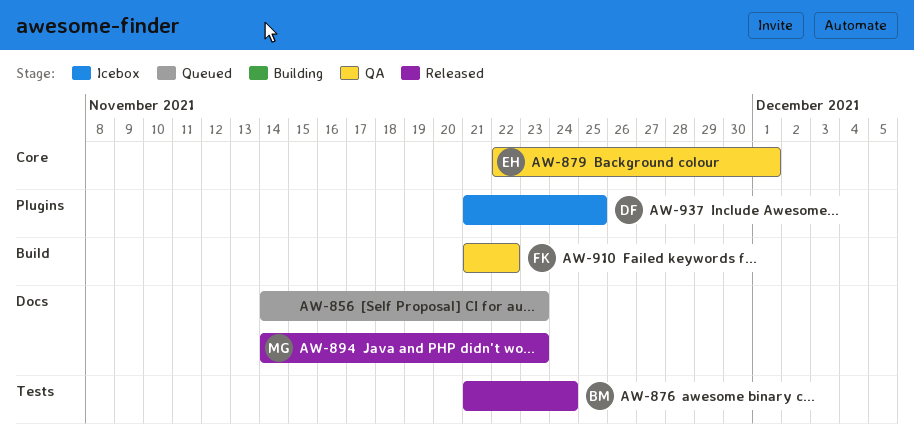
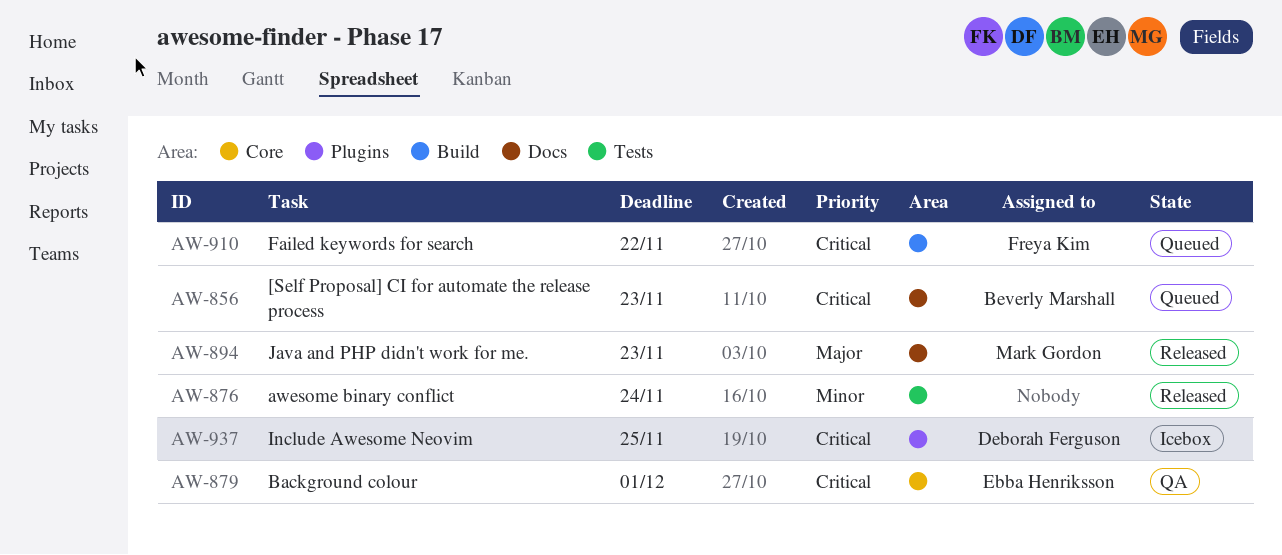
AW-856, owner: none -> Beverly Marshall
AW-876, owner: Beverly Marshall -> none
AW-910, status: QA -> Queued

